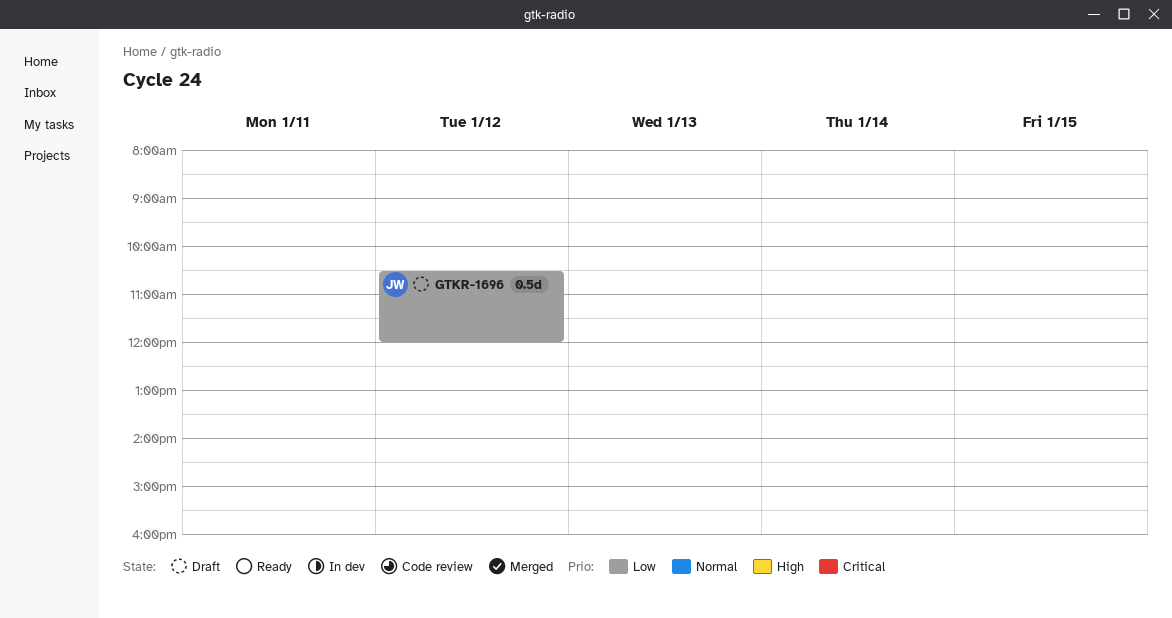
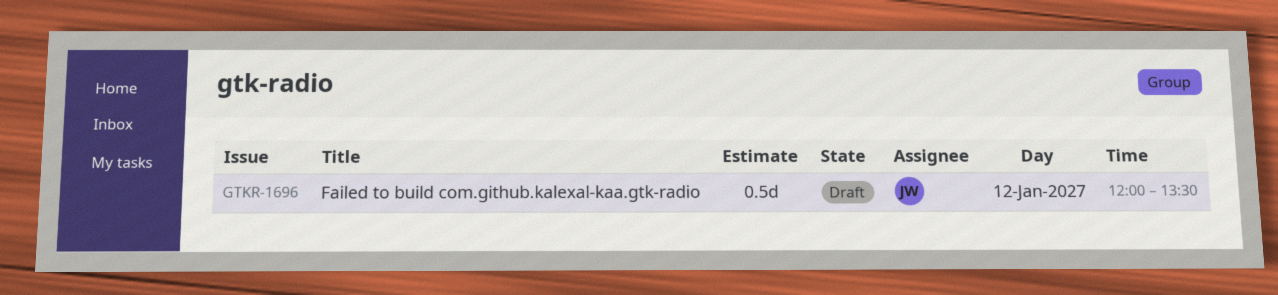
GTKR-1696, begins: 10:30 -> 12:00
GTKR-1696, ends: 12:00 -> 13:30

